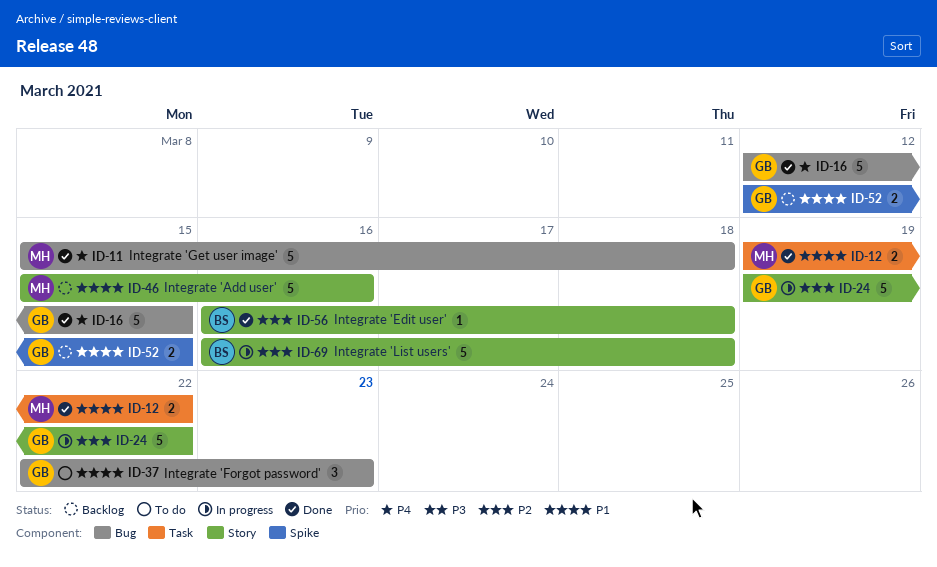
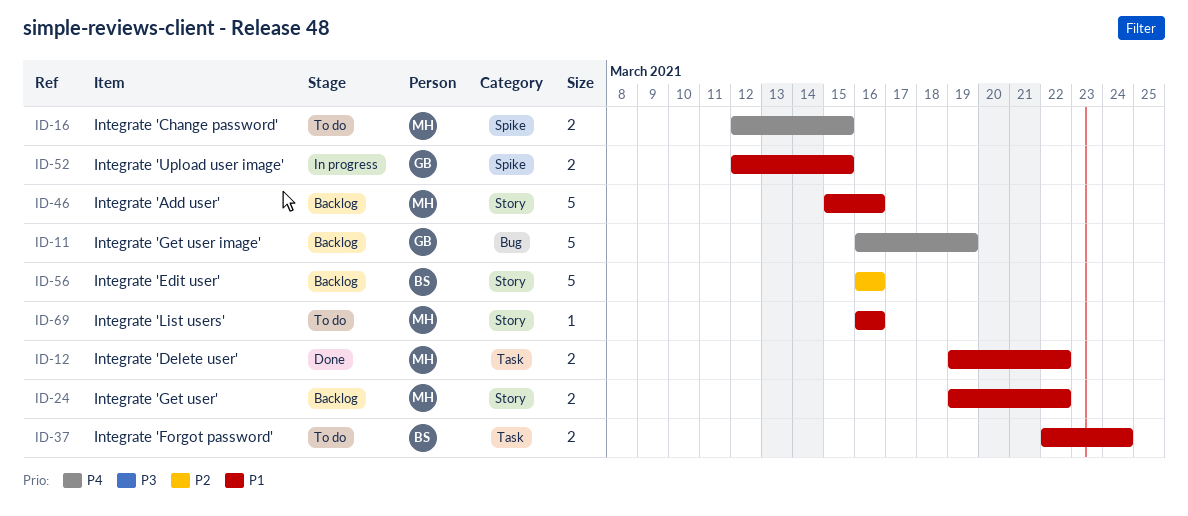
ID-11, status: Done -> Backlog
ID-11, owner: MH -> GB
ID-11, start: Mar 15 -> Mar 16
ID-11, due: Mar 18 -> Mar 19
ID-16, status: Done -> To do
ID-16, owner: GB -> MH
ID-16, label: Bug -> Spike
ID-16, estimate: 5 -> 2
ID-24, status: In progress -> Backlog
ID-24, owner: GB -> MH
ID-24, priority: P2 -> P1
ID-24, estimate: 5 -> 2
ID-37, owner: GB -> BS
ID-37, label: Bug -> Task
ID-37, estimate: 3 -> 2
ID-37, due: Mar 23 -> Mar 24
ID-52, status: Backlog -> In progress
ID-56, status: Done -> Backlog
ID-56, estimate: 1 -> 5
ID-56, due: Mar 18 -> Mar 16
ID-69, status: In progress -> To do
ID-69, owner: BS -> MH
ID-69, priority: P2 -> P1
ID-69, estimate: 5 -> 1
ID-69, due: Mar 18 -> Mar 16

